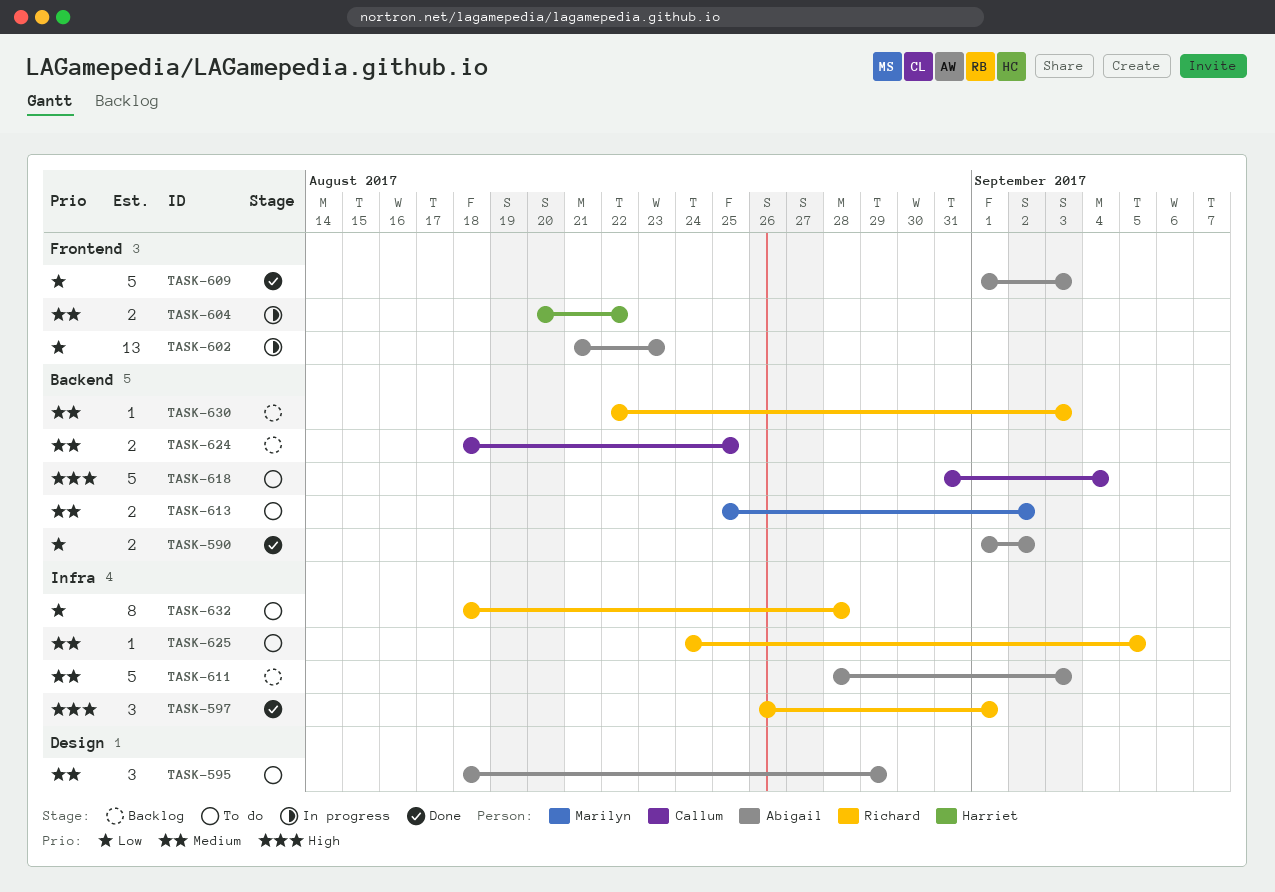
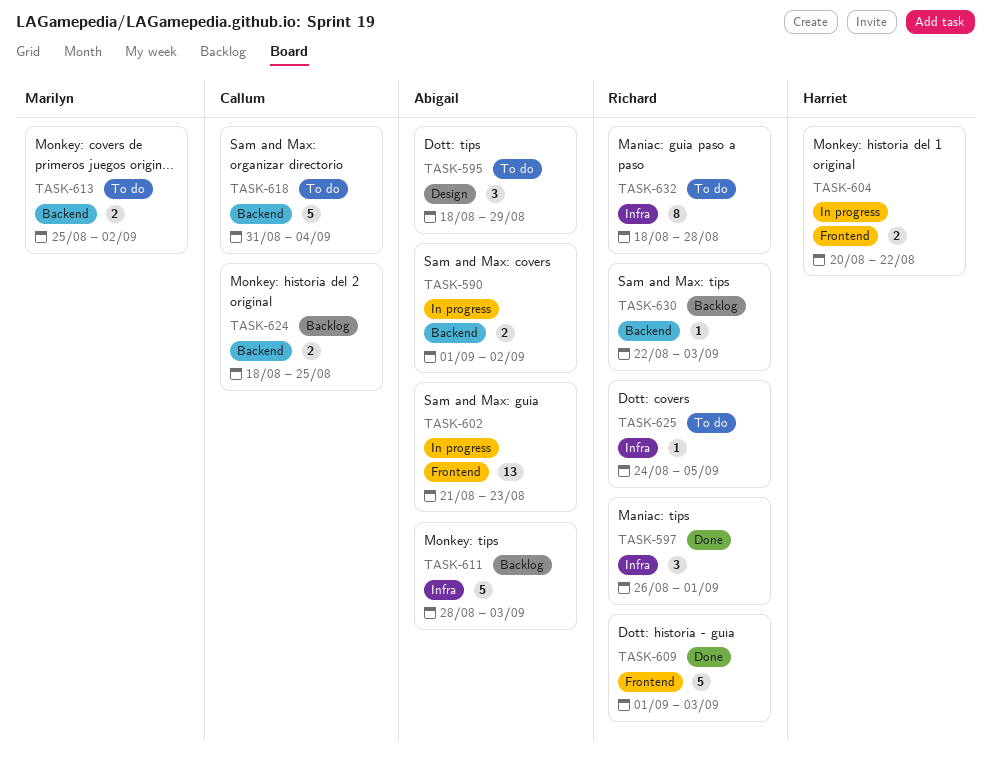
TASK-590, status: Done -> In progress
TASK-609, owner: Abigail -> Richard

